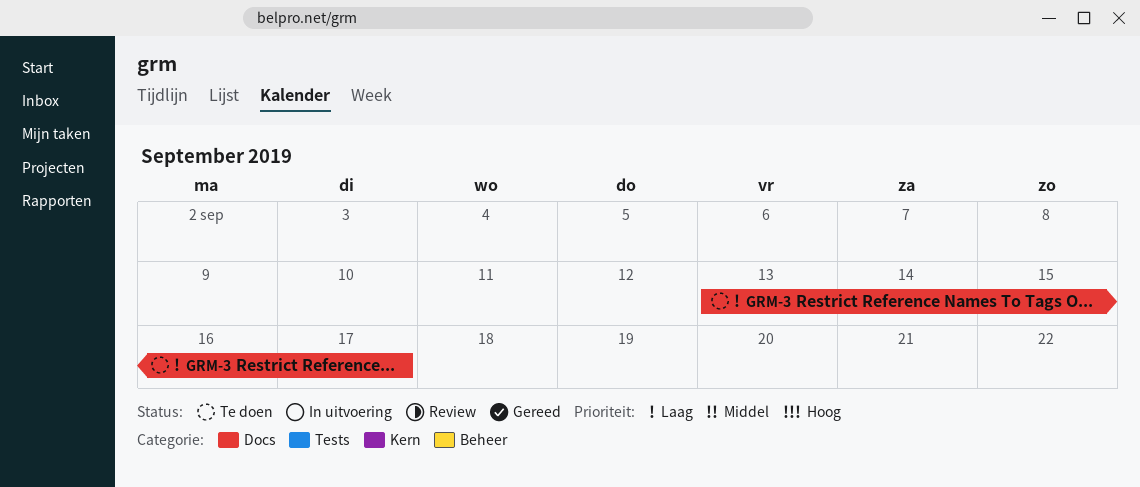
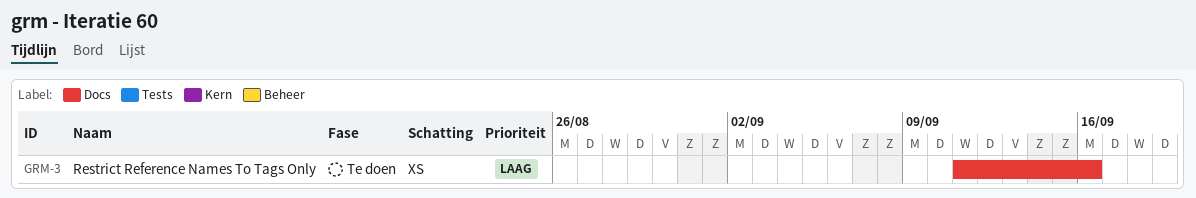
GRM-3, start: Sep 13 -> Sep 11
GRM-3, due: Sep 17 -> Sep 16

